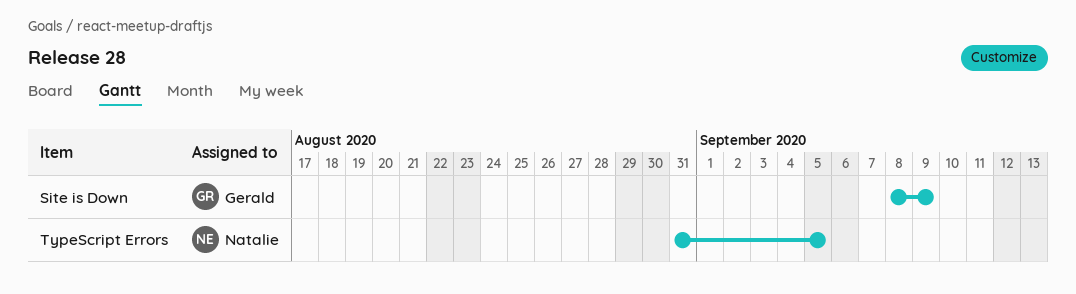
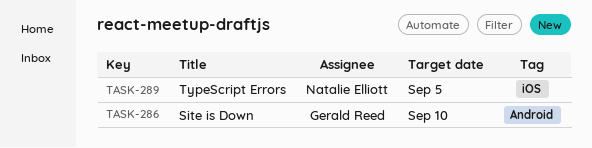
Site is Down, due: Sep 9 -> Sep 10

